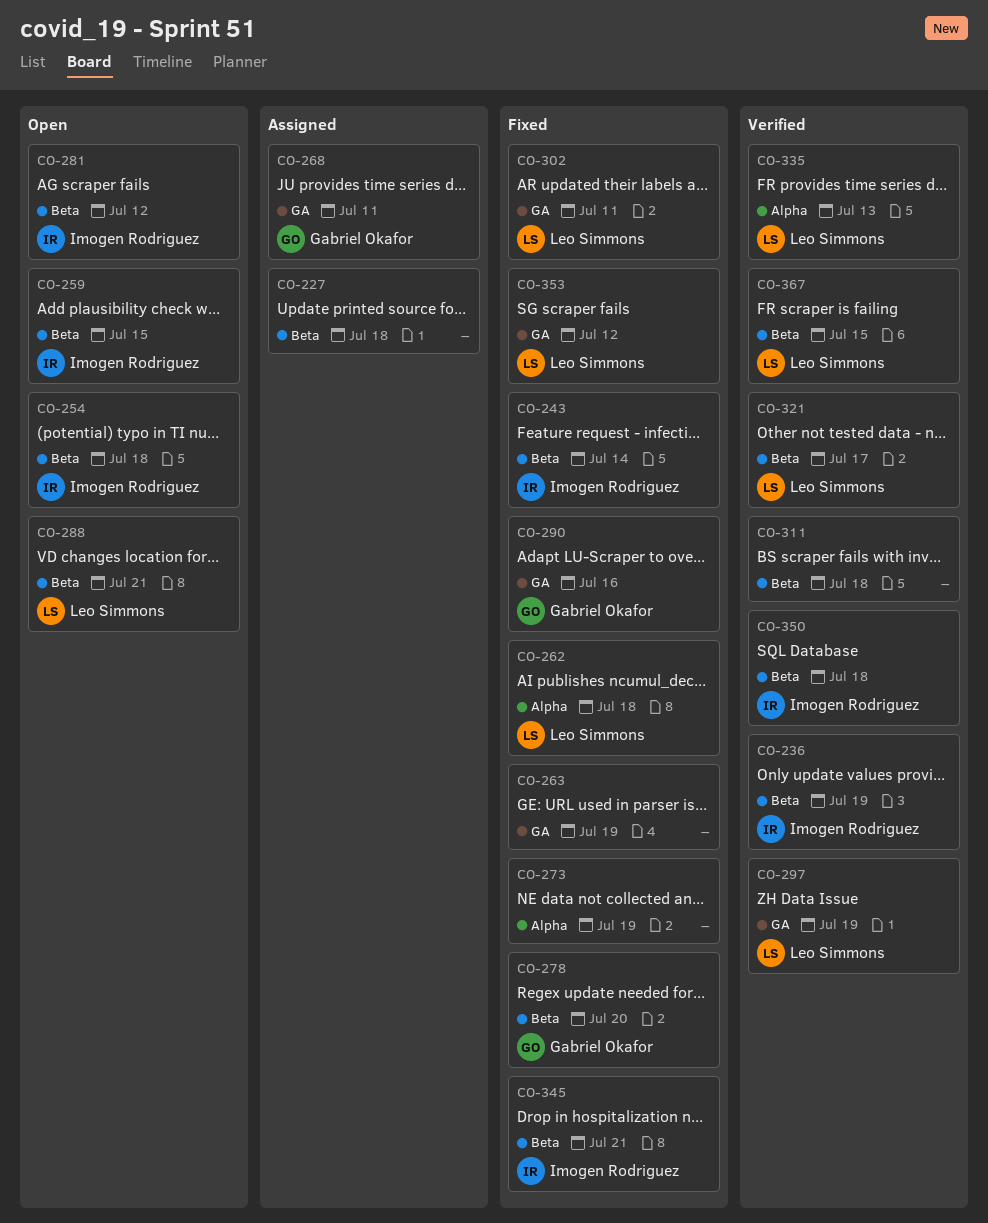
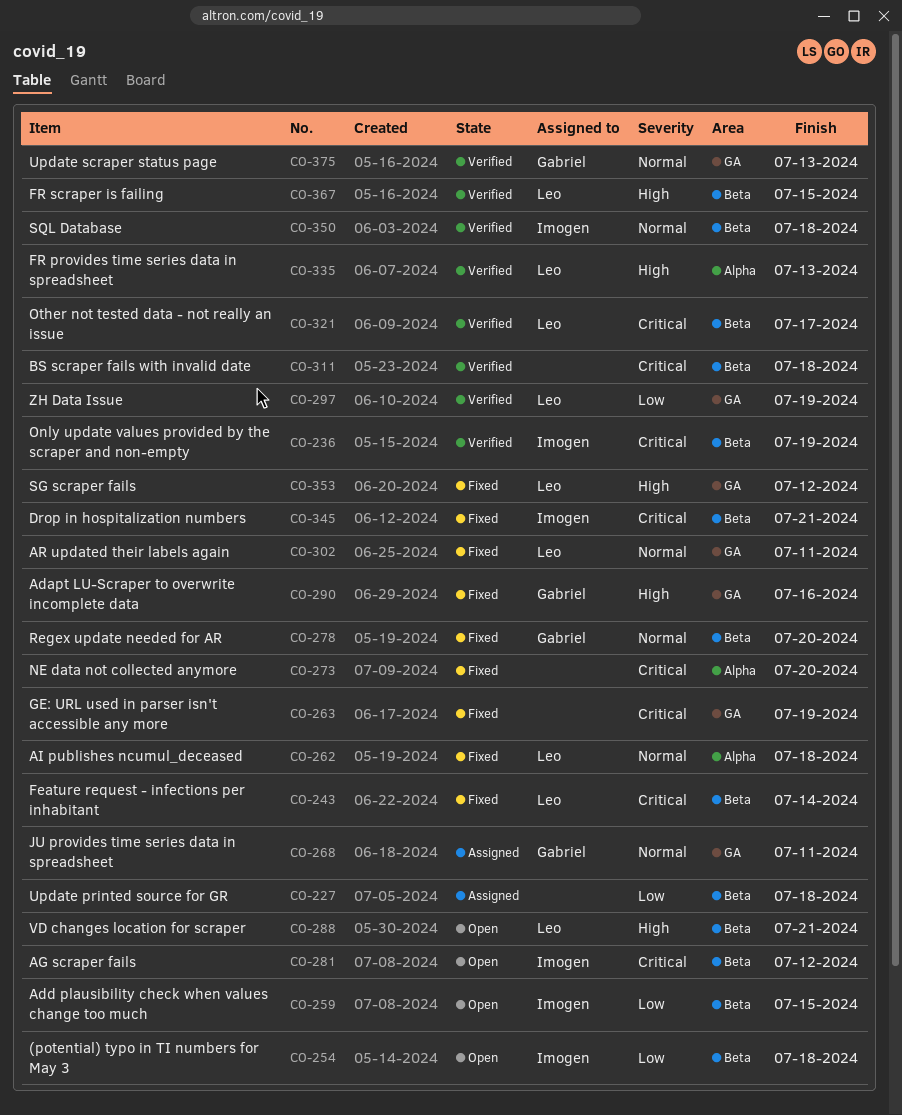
CO-243, owner: Imogen Rodriguez -> Leo Simmons
CO-273, due: Jul 19 -> Jul 20
CO-375: none -> present

